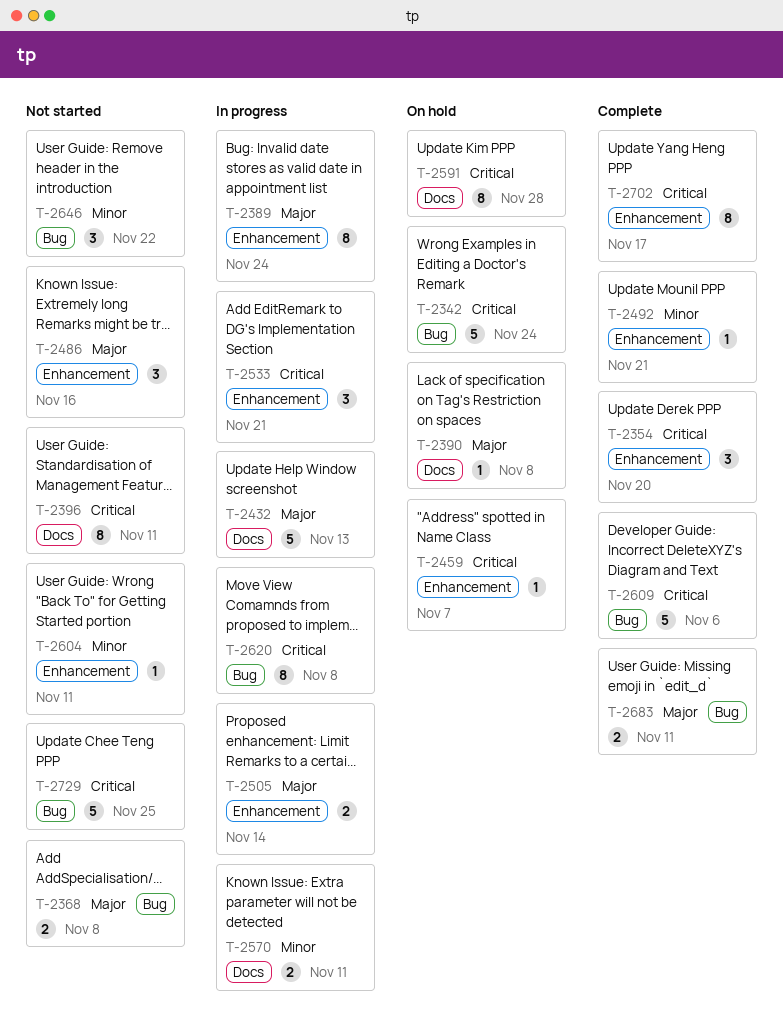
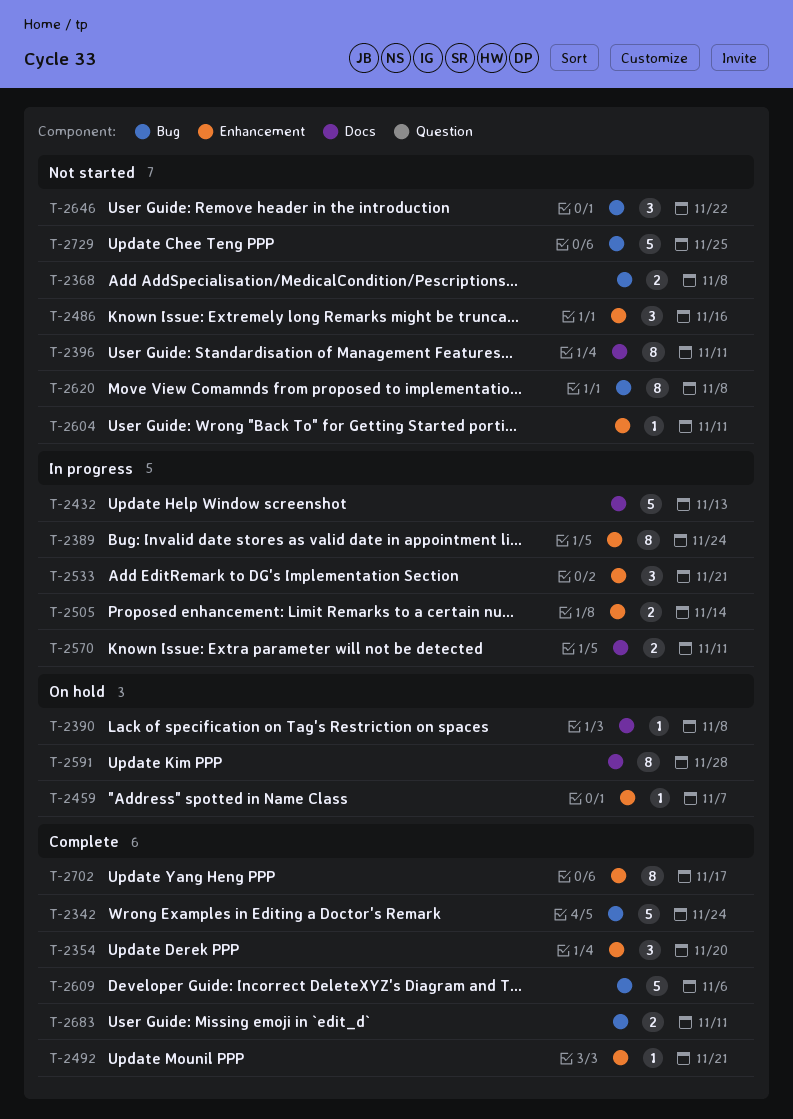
T-2342, status: On hold -> Complete
T-2620, status: In progress -> Not started

